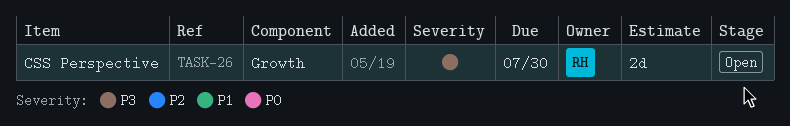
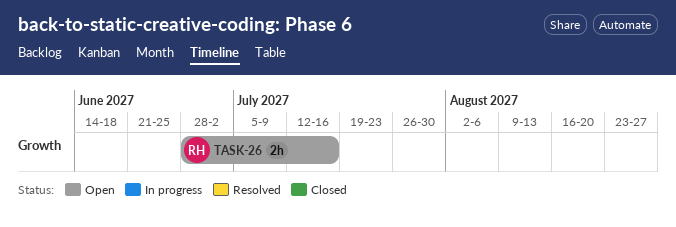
TASK-26, estimate: 2d -> 2h
TASK-26, due: Jul 30 -> Jul 16

